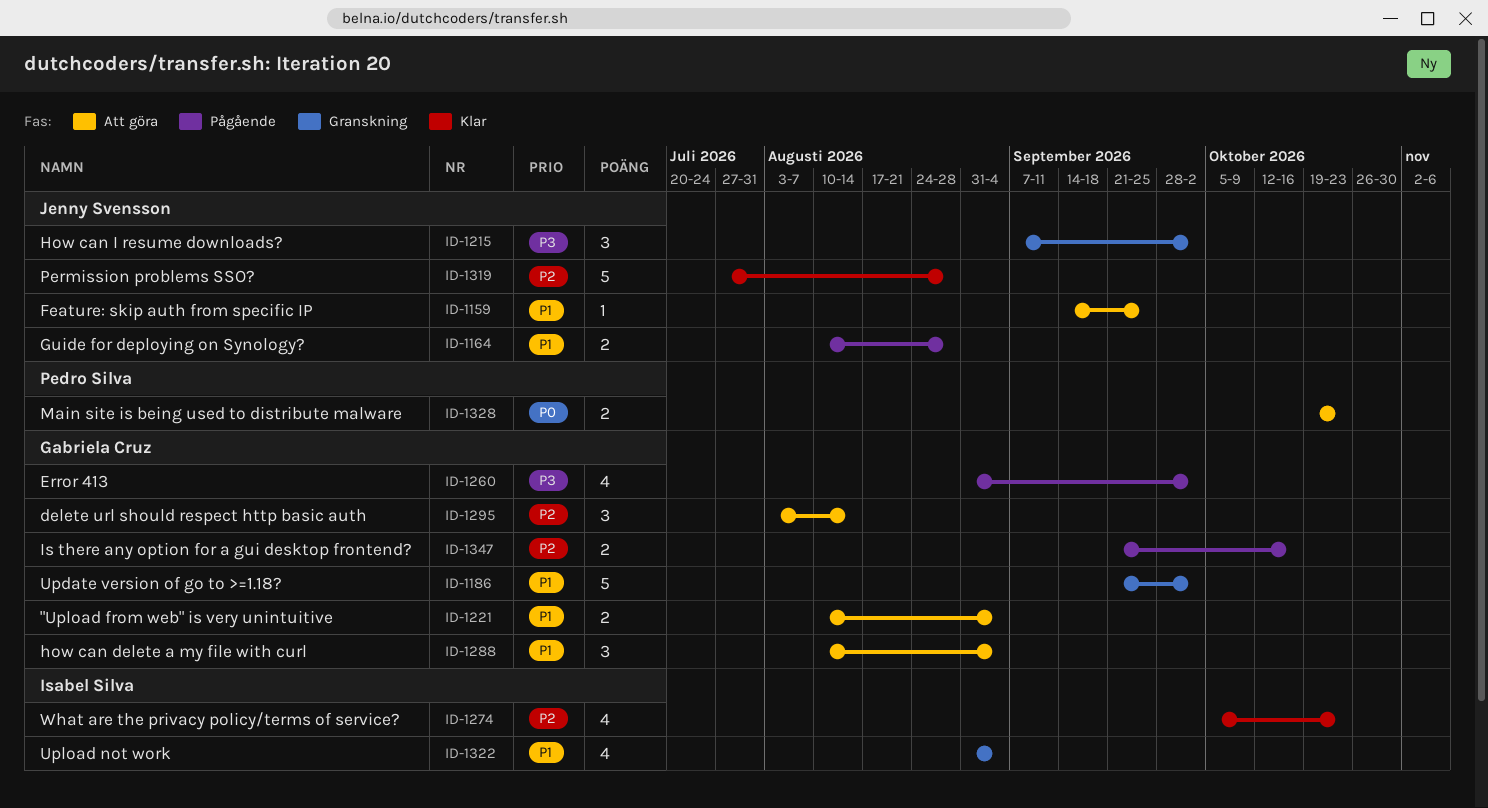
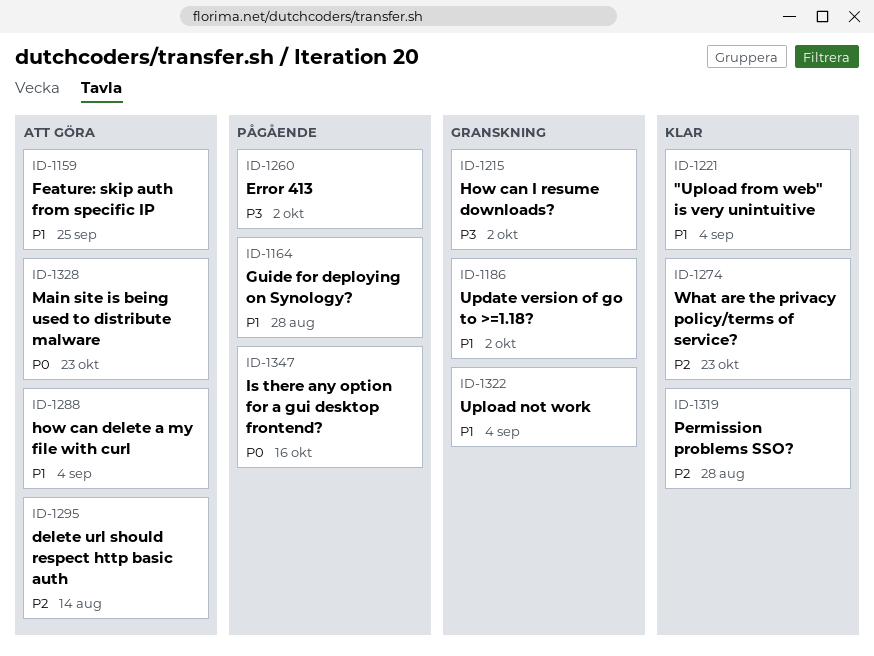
ID-1221, status: Att göra -> Klar
ID-1347, priority: P2 -> P0

